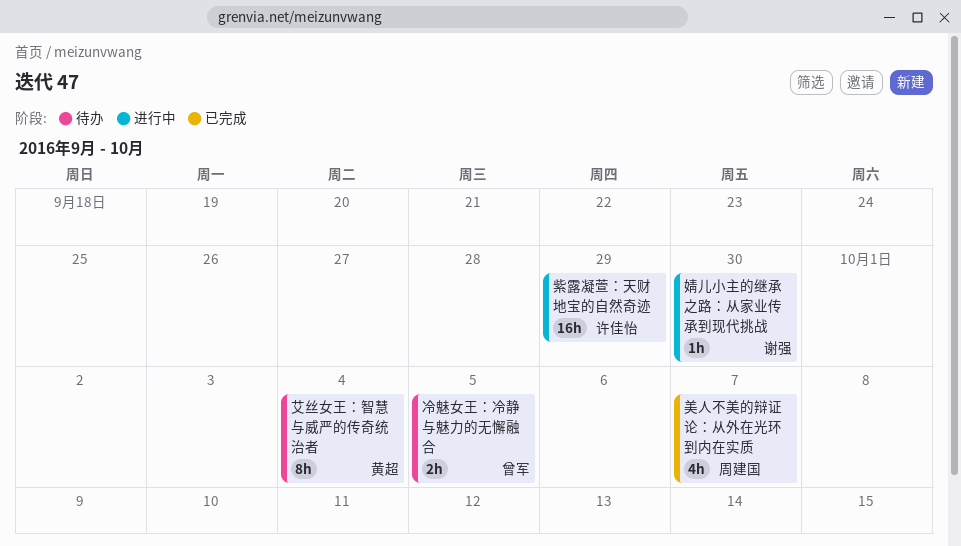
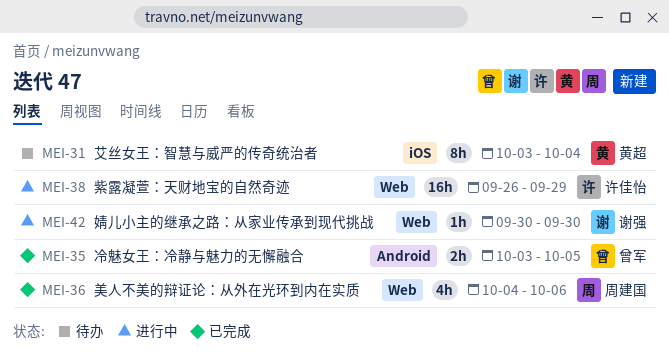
冷魅女王：冷静与魅力的无懈融合, status: 待办 -> 已完成
美人不美的辩证论：从外在光环到内在实质, due: Oct 7 -> Oct 6

